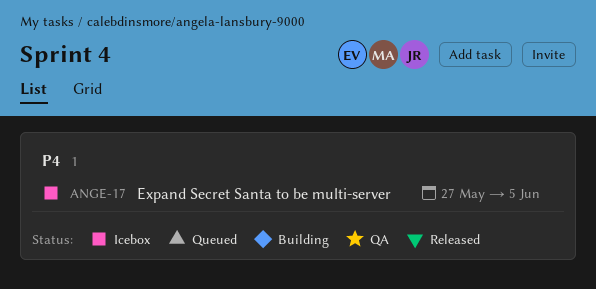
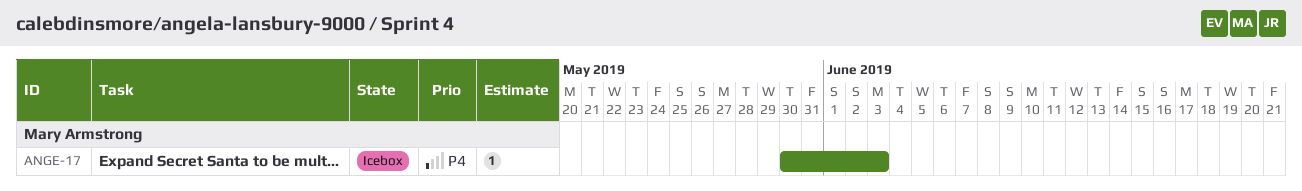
ANGE-17, start: May 27 -> May 30
ANGE-17, due: Jun 5 -> Jun 3

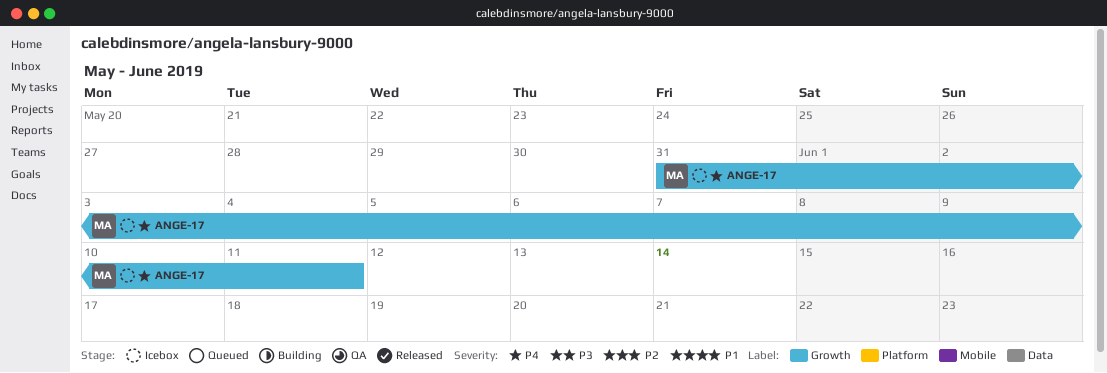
ANGE-17, start: May 30 -> May 31
ANGE-17, due: Jun 3 -> Jun 11

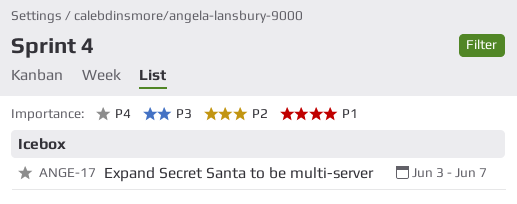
ANGE-17, start: May 31 -> Jun 3
ANGE-17, due: Jun 11 -> Jun 7

